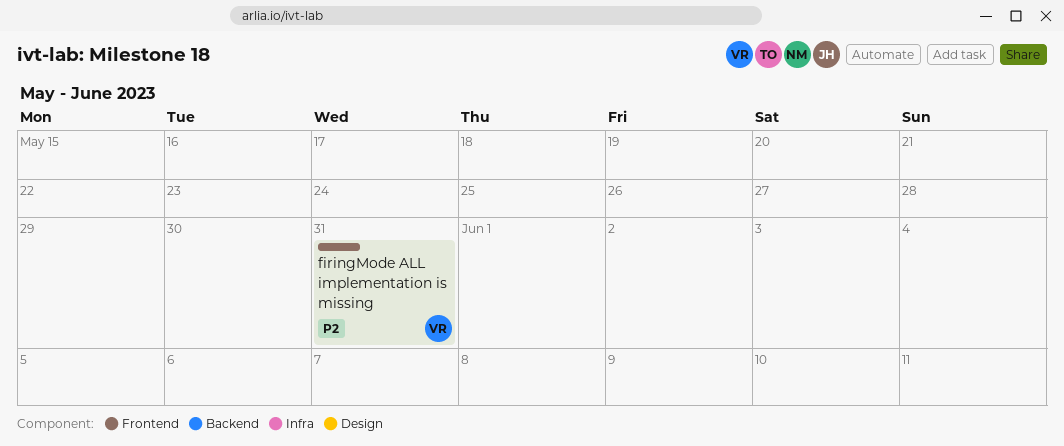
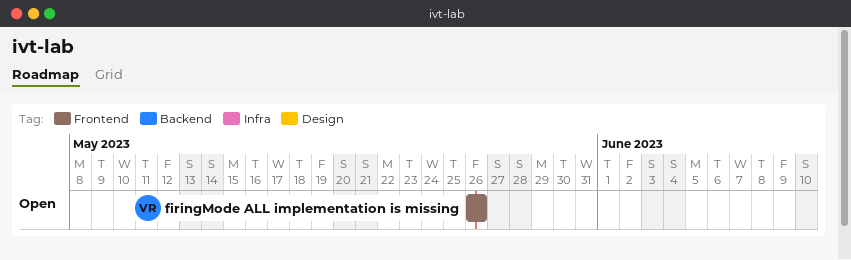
firingMode ALL implementation is missing, due: May 31 -> May 26

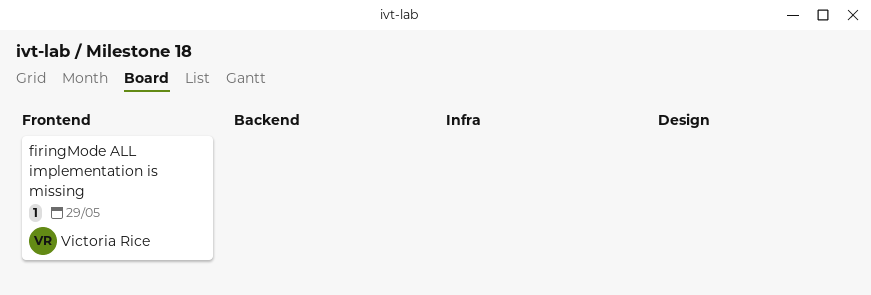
firingMode ALL implementation is missing, due: May 26 -> May 29

